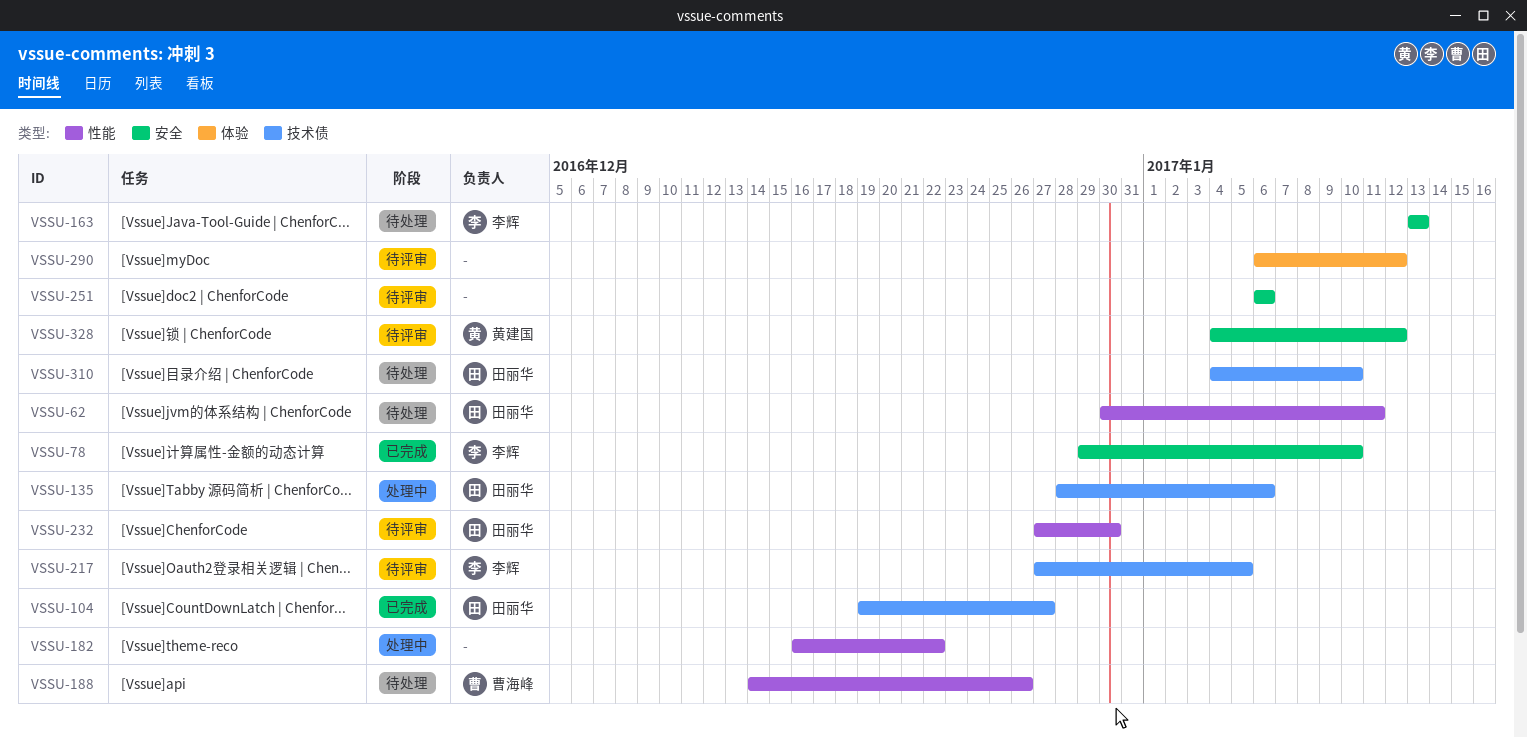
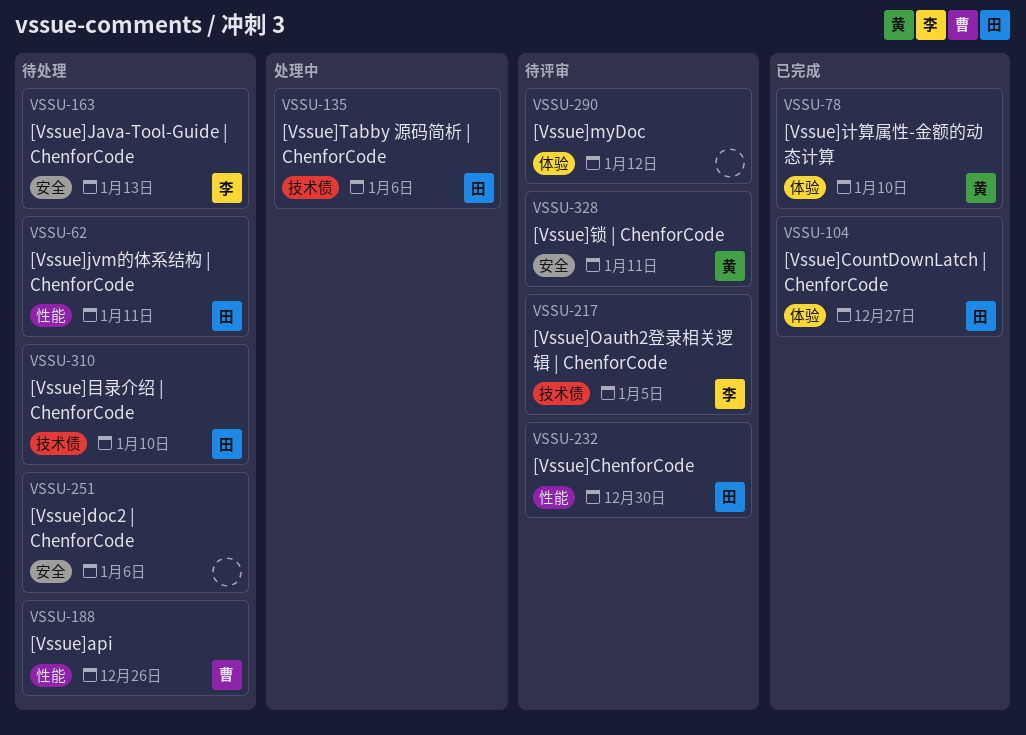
VSSU-78, owner: 李辉 -> 黄建国
VSSU-78, label: 安全 -> 体验
VSSU-104, label: 技术债 -> 体验
VSSU-182: present -> none
VSSU-251, status: 待评审 -> 待处理
VSSU-328, due: Jan 12 -> Jan 11

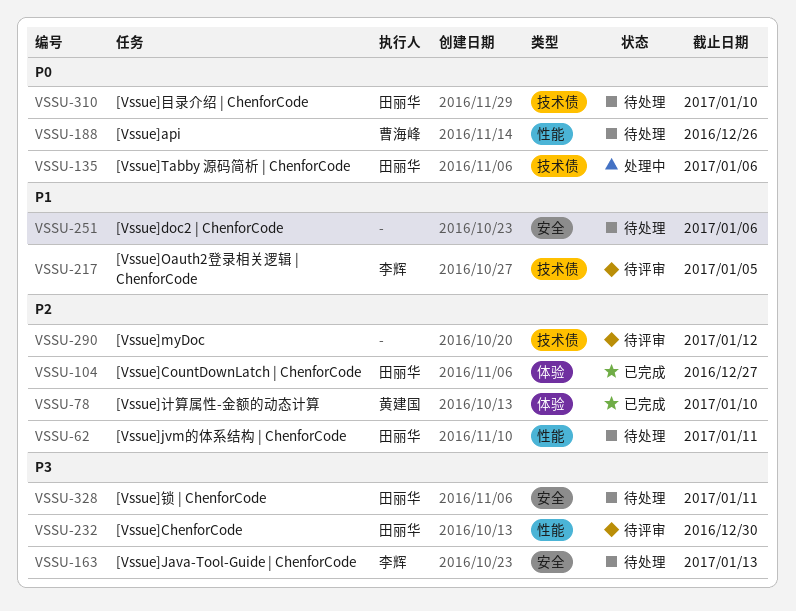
VSSU-290, label: 体验 -> 技术债
VSSU-328, status: 待评审 -> 待处理
VSSU-328, owner: 黄建国 -> 田丽华

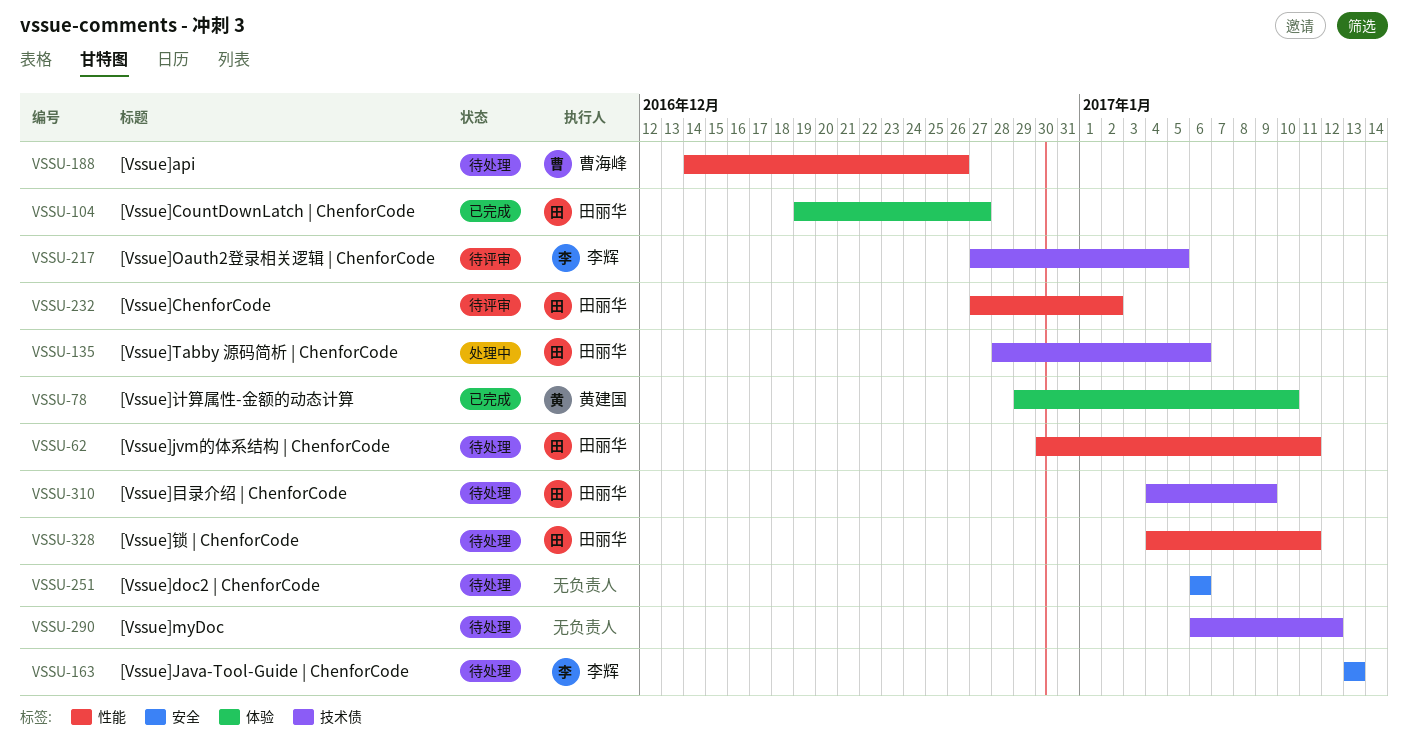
VSSU-232, due: Dec 30 -> Jan 2
VSSU-290, status: 待评审 -> 待处理
VSSU-310, due: Jan 10 -> Jan 9
VSSU-328, label: 安全 -> 性能

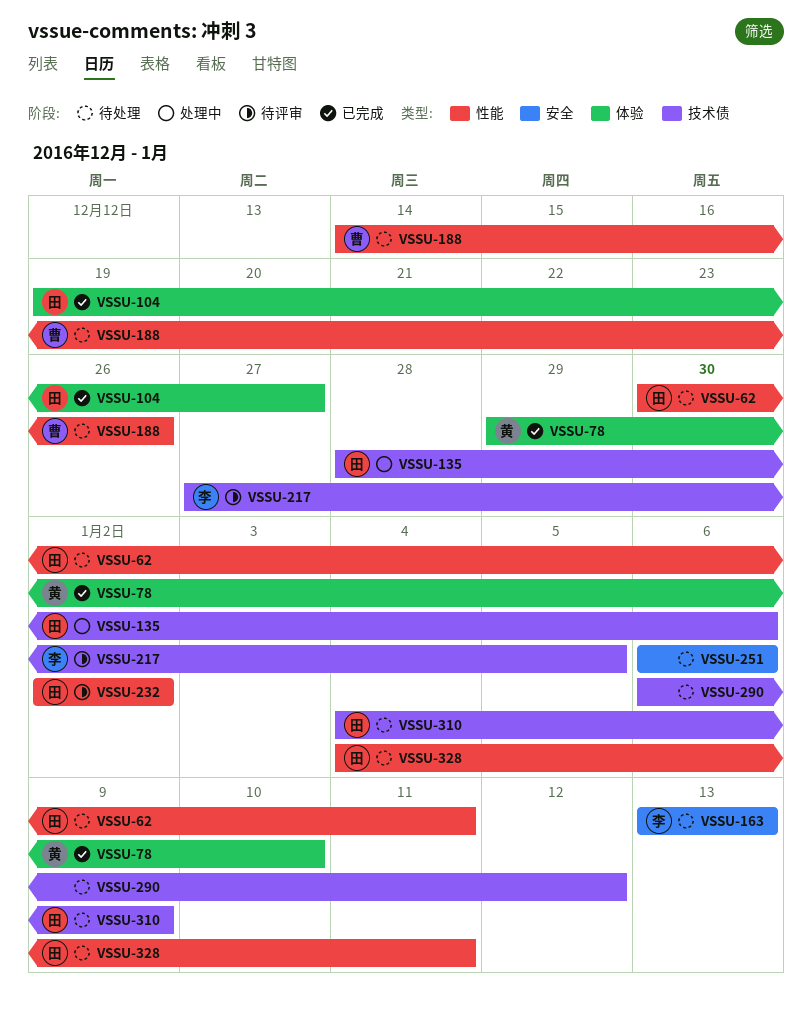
VSSU-232, start: Dec 27 -> Jan 2

